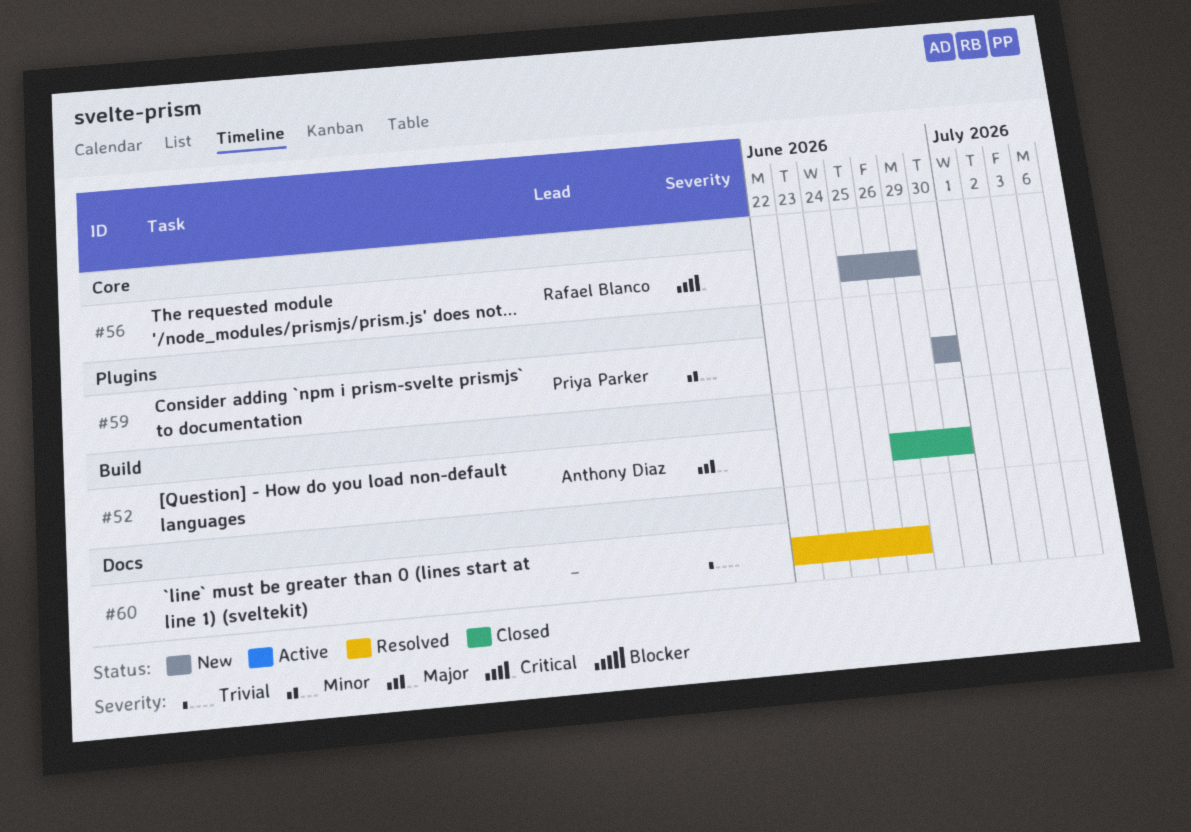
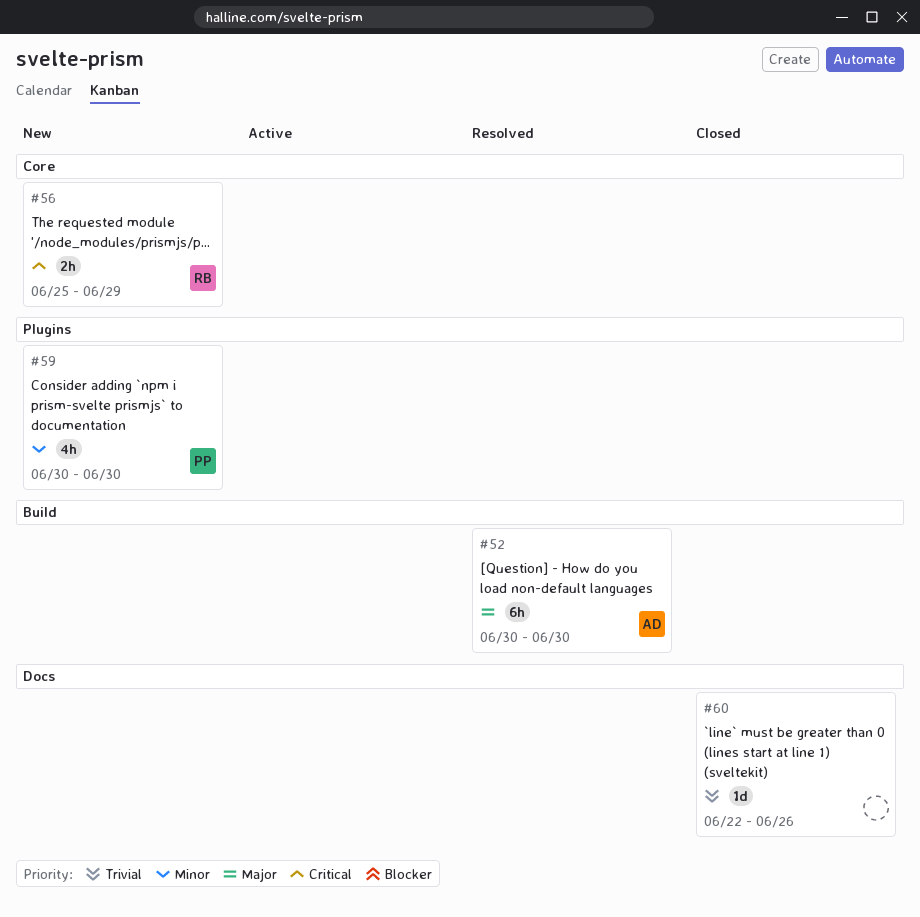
#52, status: Closed -> Resolved
#52, start: Jun 26 -> Jun 30
#60, status: Resolved -> Closed

